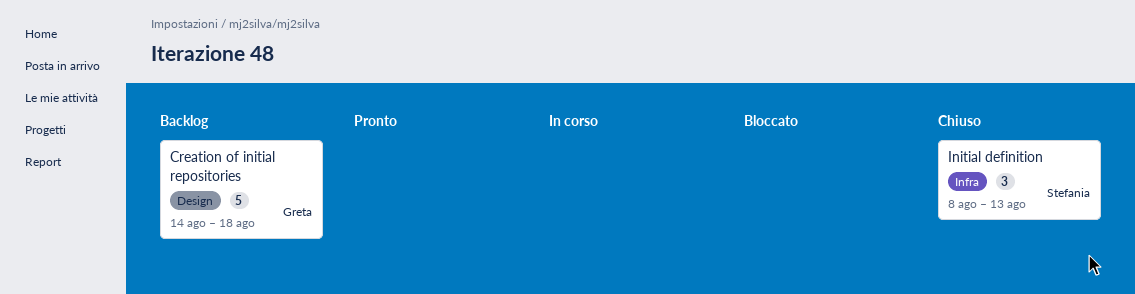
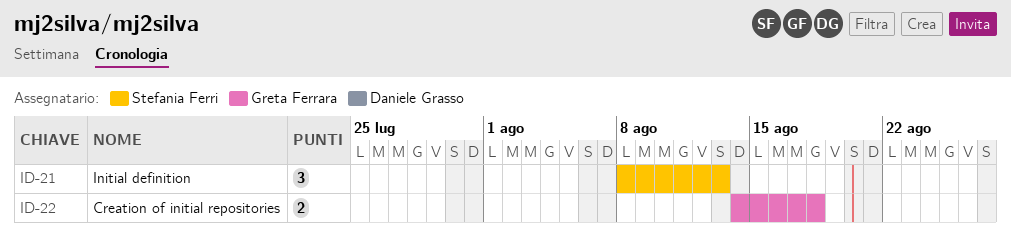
Creation of initial repositories, estimate: 5 -> 2

